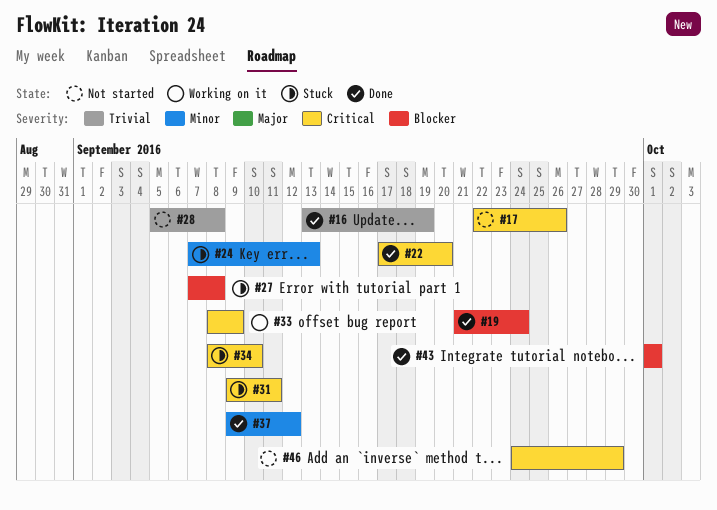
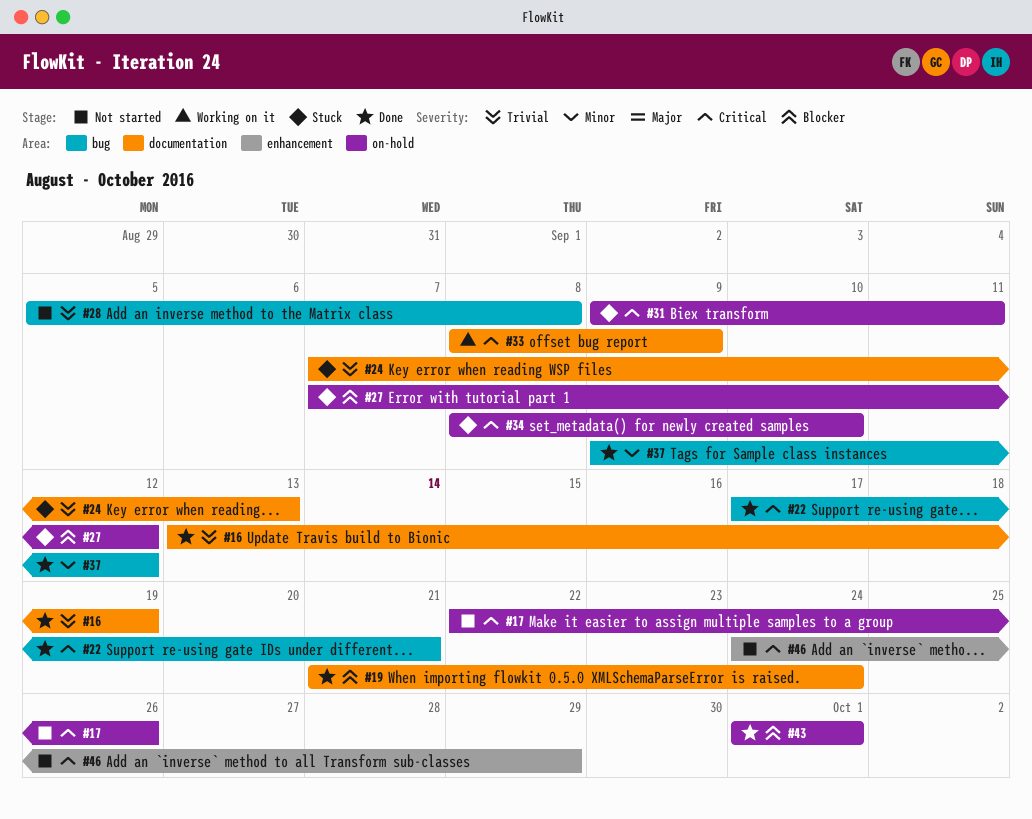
#22, due: Sep 20 -> Sep 21
#24, priority: Minor -> Trivial
#27, due: Sep 8 -> Sep 12

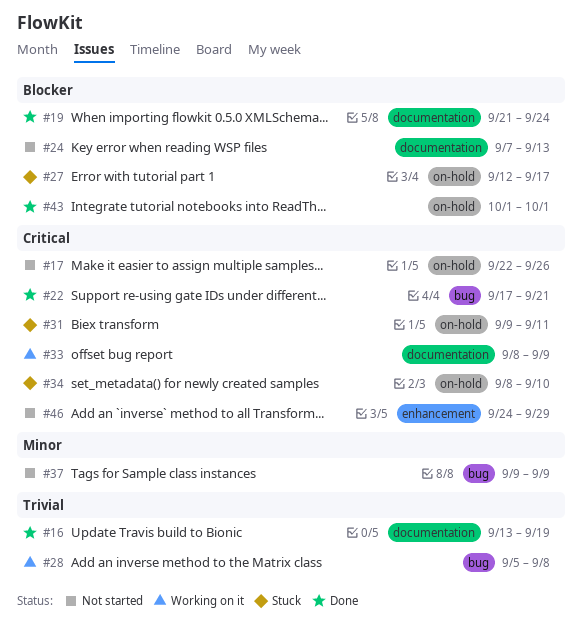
#24, status: Stuck -> Not started
#24, priority: Trivial -> Blocker
#27, start: Sep 7 -> Sep 12
#27, due: Sep 12 -> Sep 17
#28, status: Not started -> Working on it
#37, status: Done -> Not started
#37, due: Sep 12 -> Sep 9

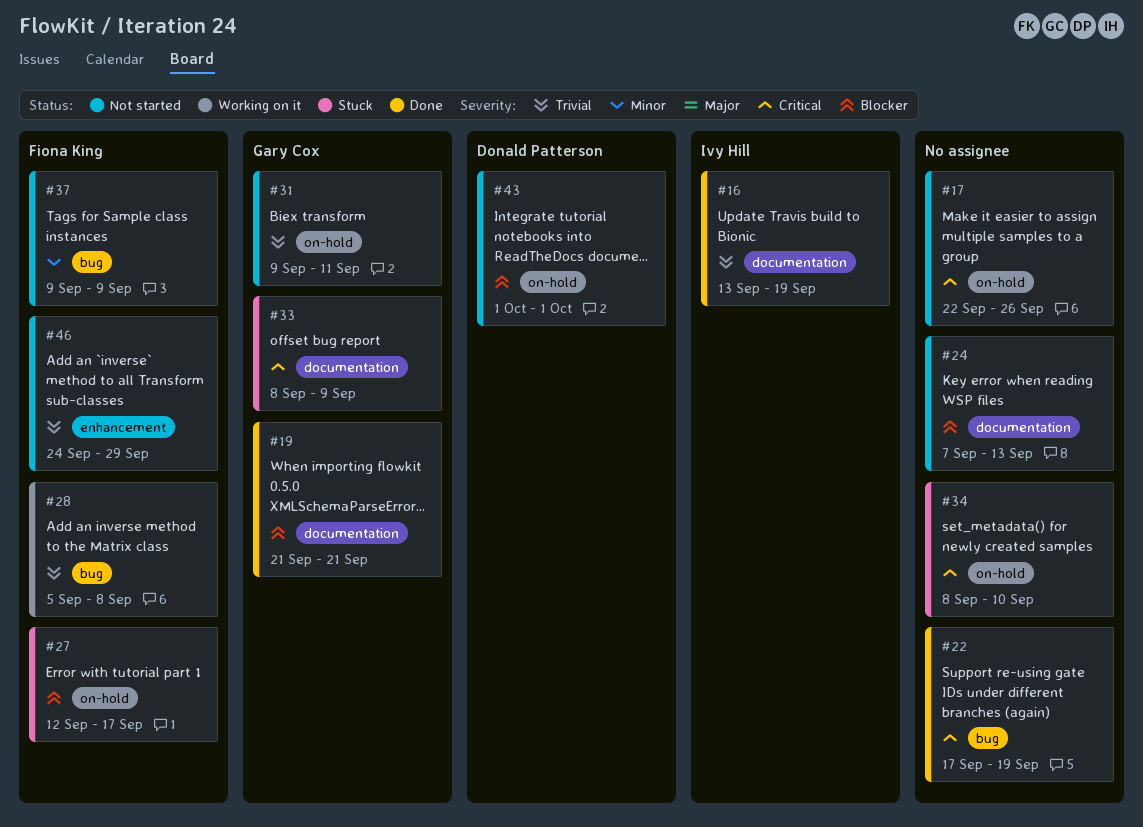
#19, due: Sep 24 -> Sep 21
#22, due: Sep 21 -> Sep 19
#31, status: Stuck -> Not started
#31, priority: Critical -> Trivial
#33, status: Working on it -> Stuck
#43, status: Done -> Not started
#46, priority: Critical -> Trivial

